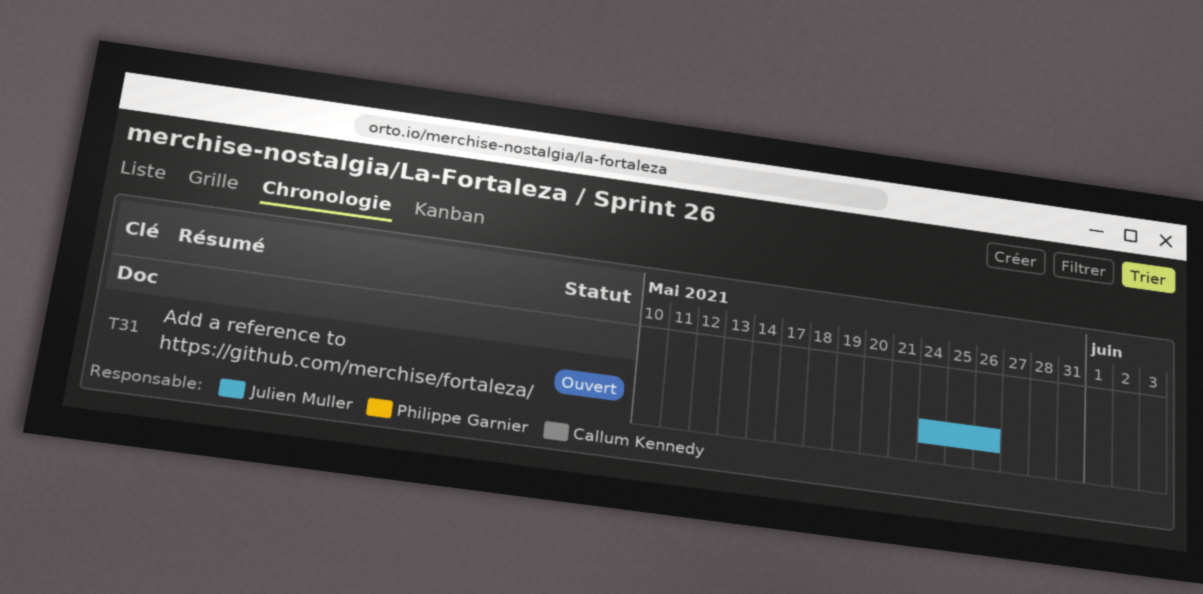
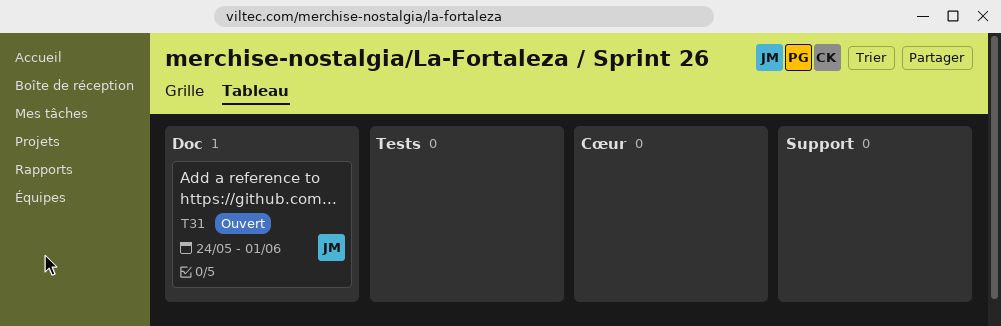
T31, due: May 26 -> Jun 1

